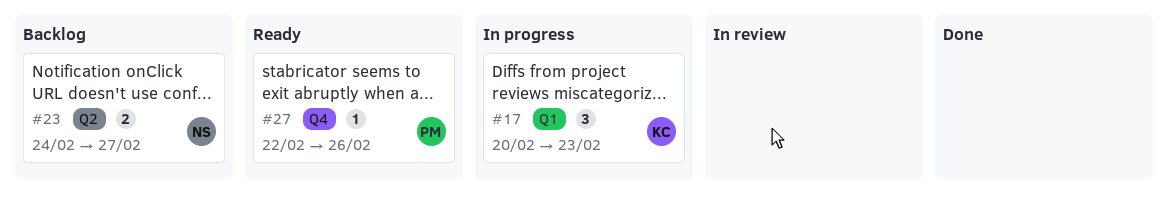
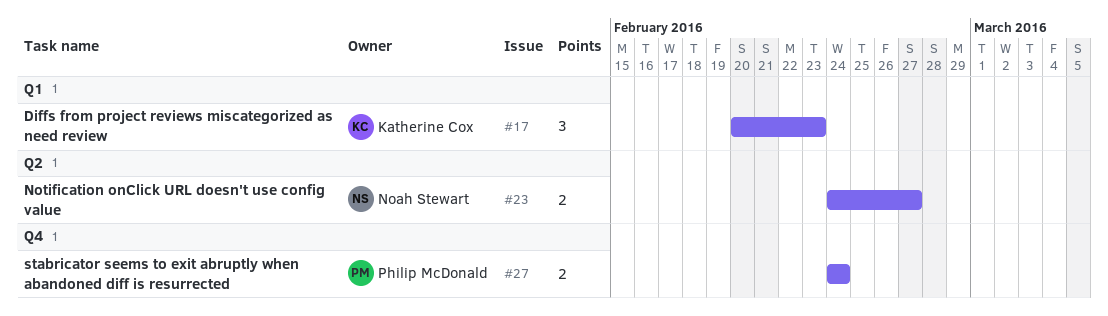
#27, estimate: 1 -> 2
#27, start: Feb 22 -> Feb 24
#27, due: Feb 26 -> Feb 24

